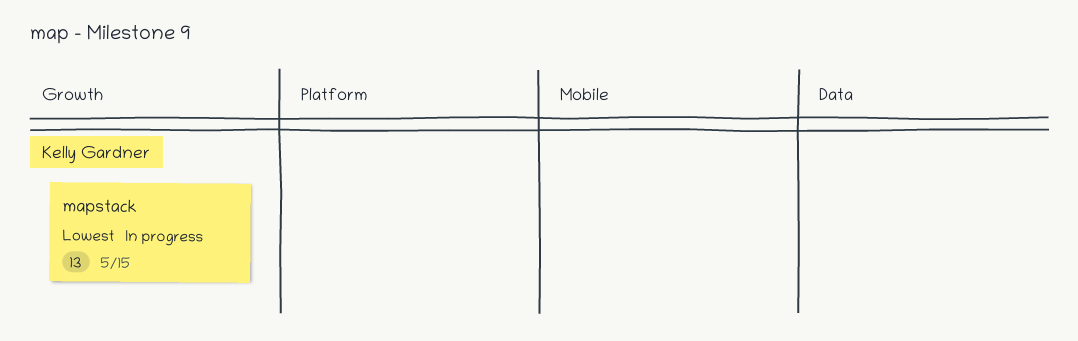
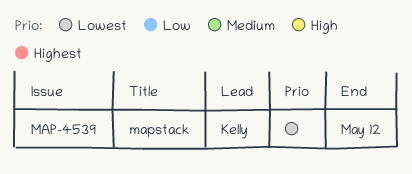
mapstack, due: May 15 -> May 12

